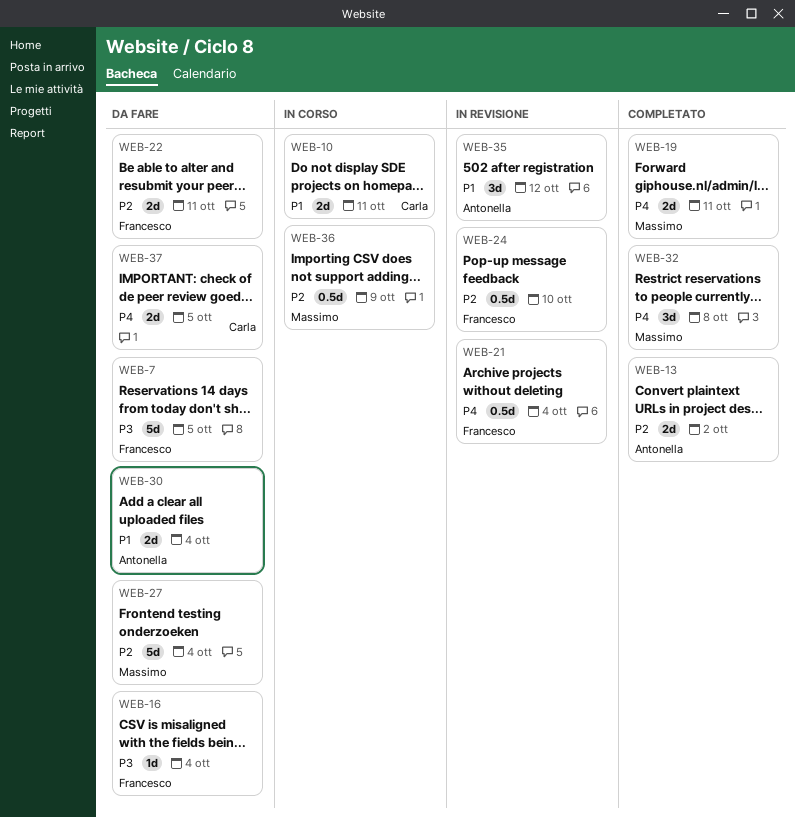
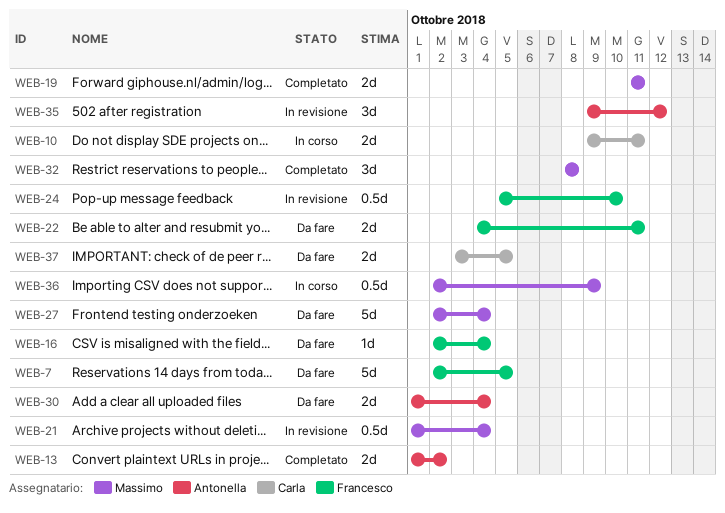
WEB-21, owner: Francesco -> Massimo

